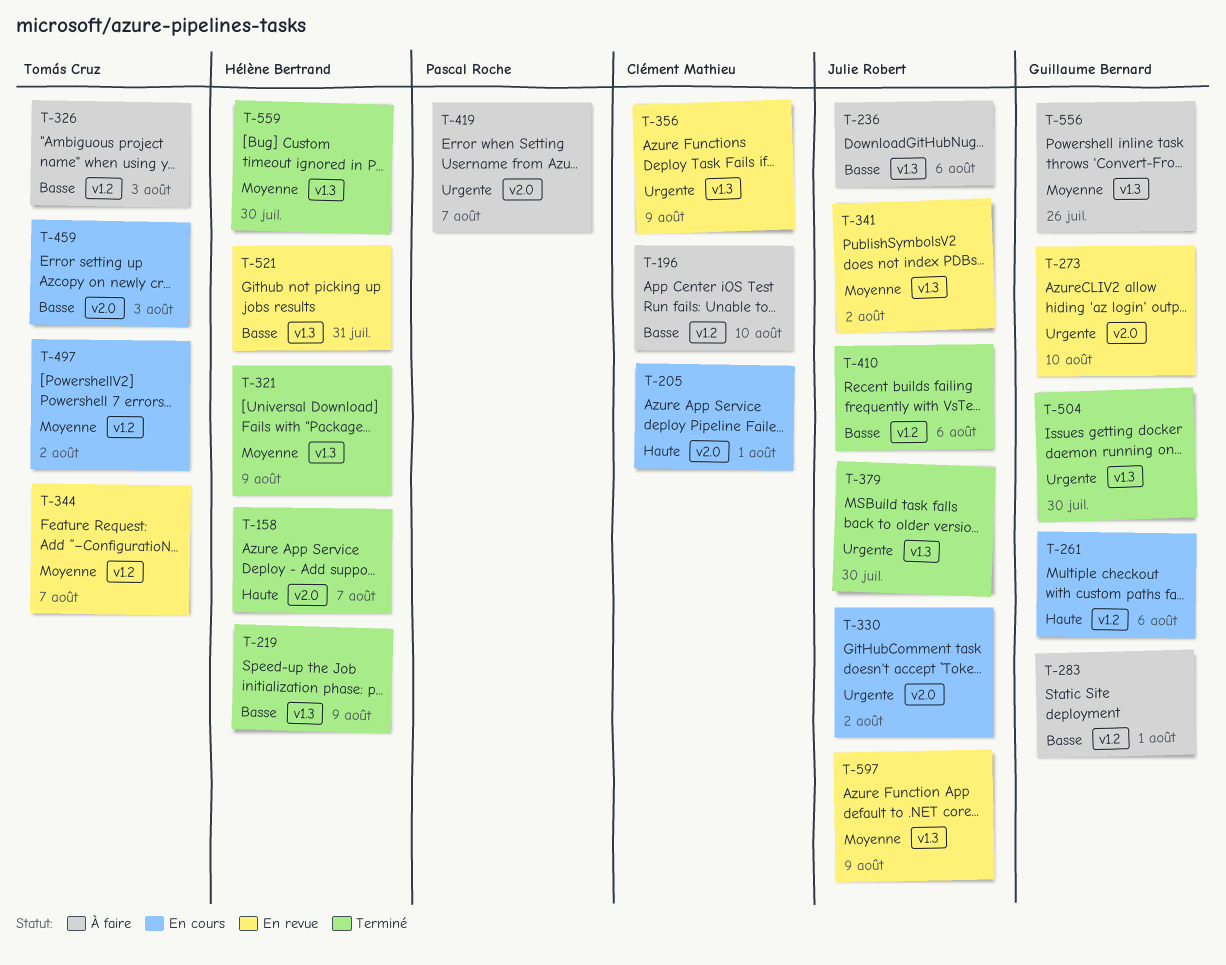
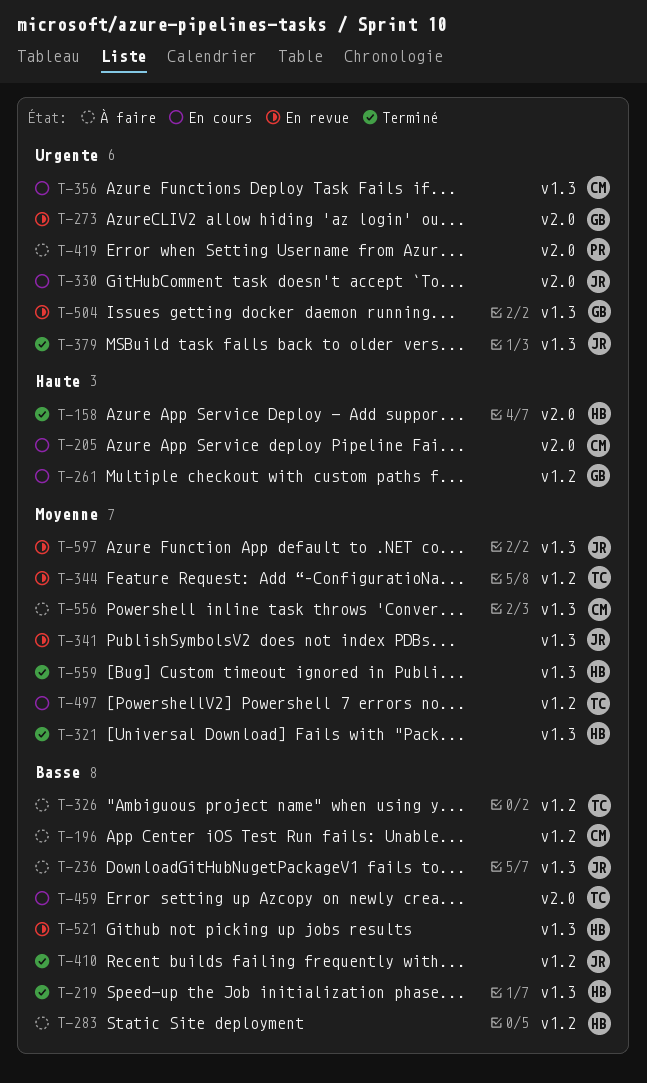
T-283, owner: Guillaume Bernard -> Hélène Bertrand
T-356, status: En revue -> En cours
T-504, status: Terminé -> En revue
T-556, owner: Guillaume Bernard -> Clément Mathieu

